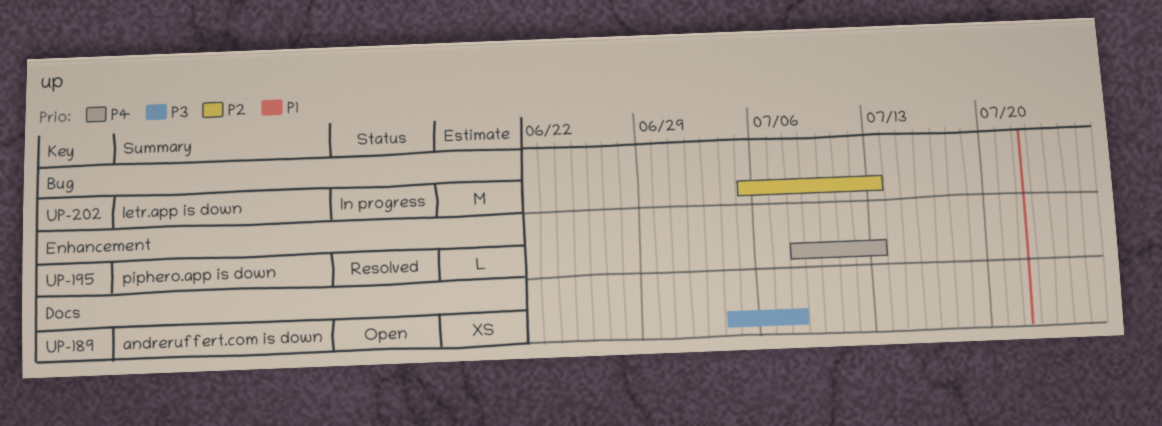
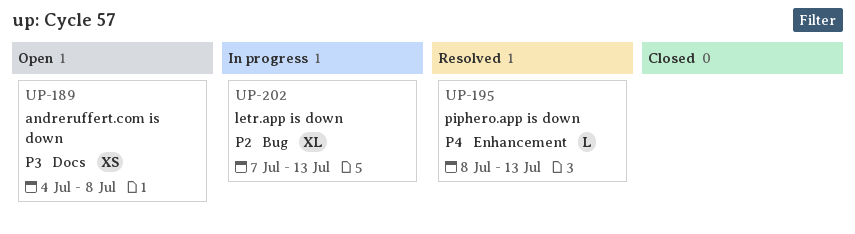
UP-202, estimate: M -> XL
UP-202, start: Jul 5 -> Jul 7

